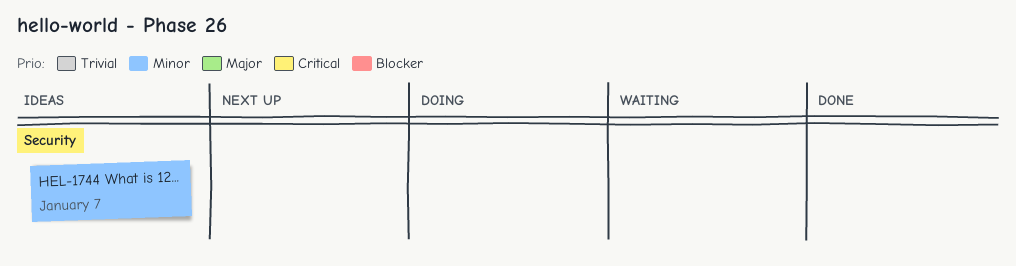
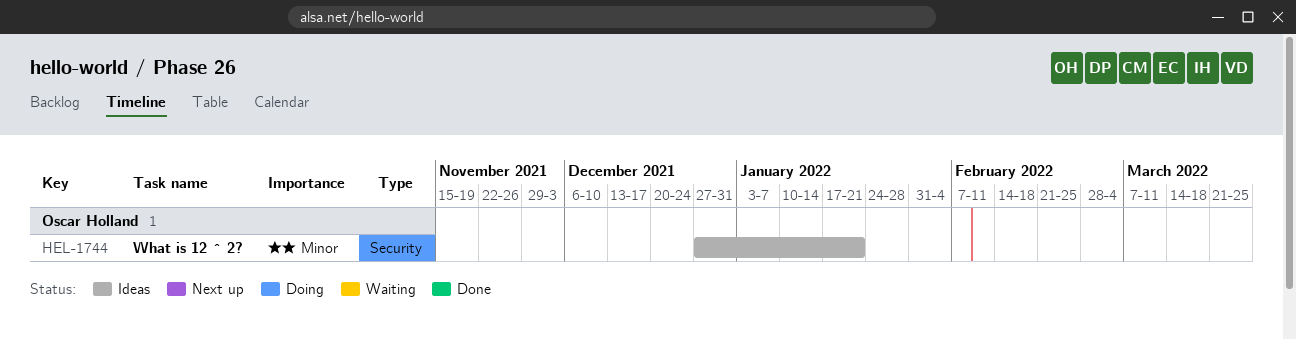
HEL-1744, due: Jan 7 -> Jan 21

